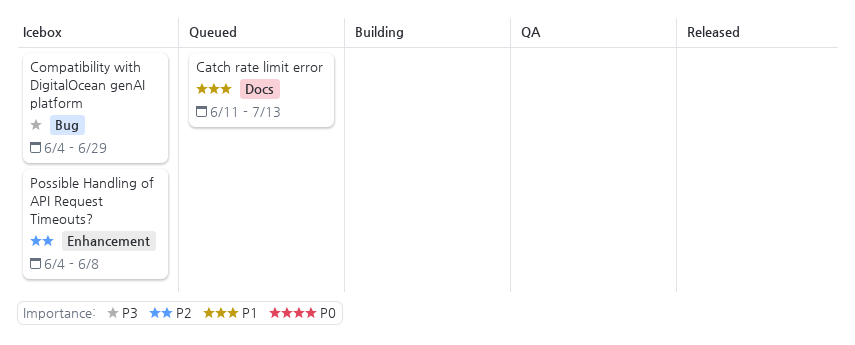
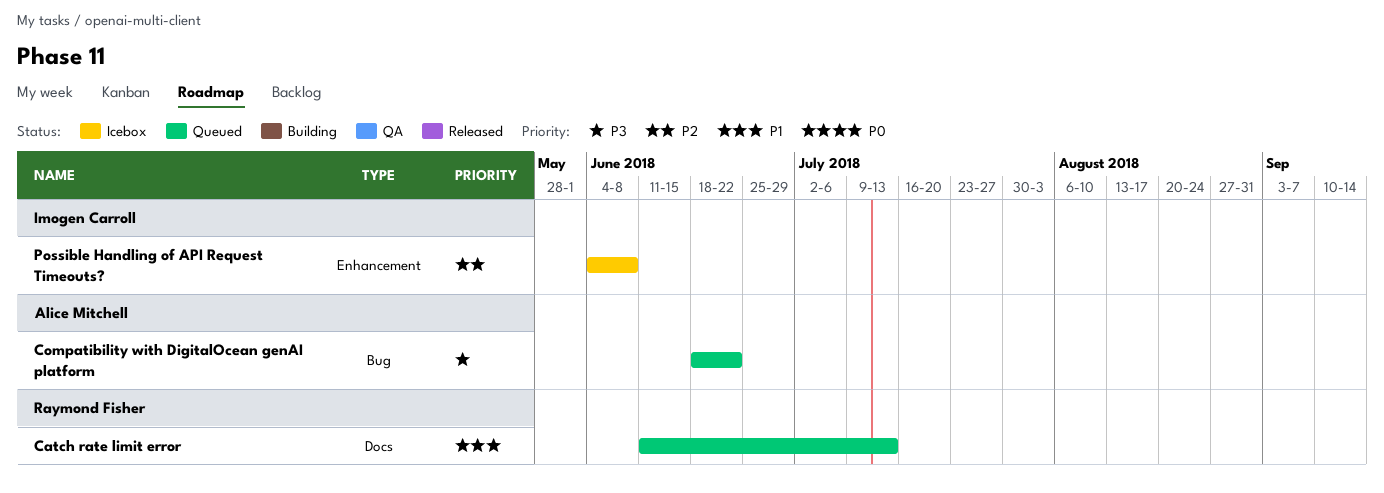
Compatibility with DigitalOcean genAI platform, status: Icebox -> Queued
Compatibility with DigitalOcean genAI platform, start: Jun 4 -> Jun 18
Compatibility with DigitalOcean genAI platform, due: Jun 29 -> Jun 22

